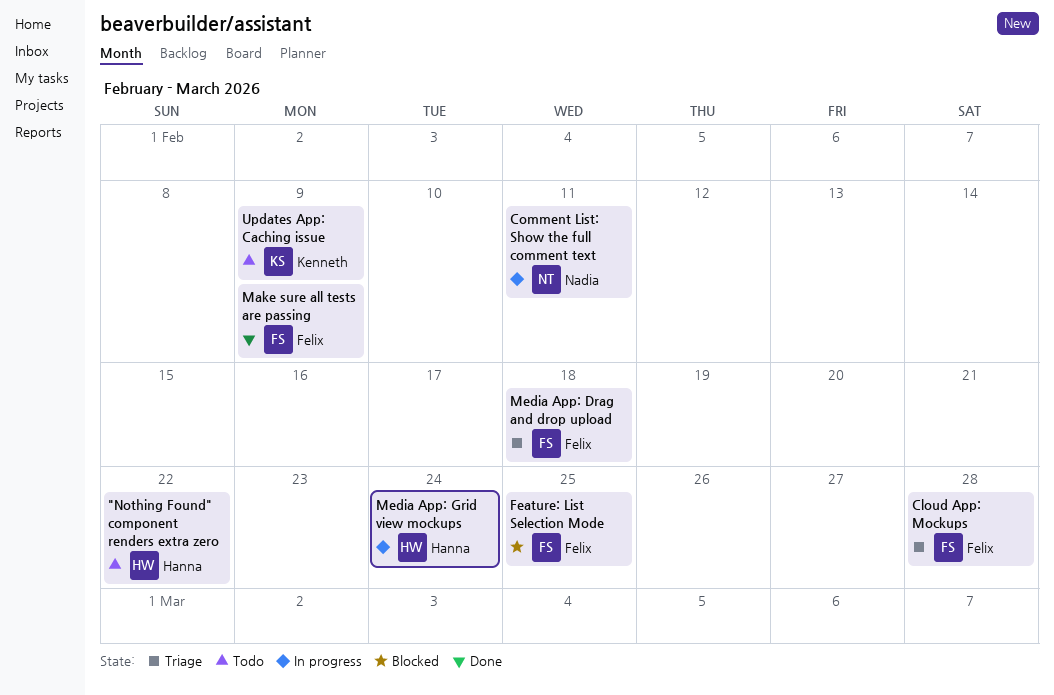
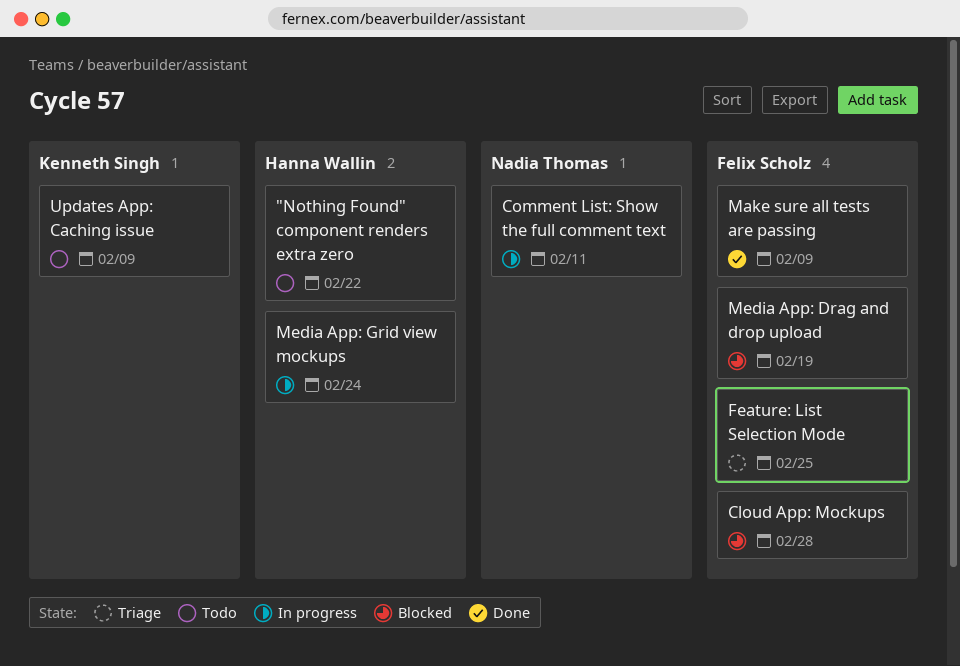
Cloud App: Mockups, status: Triage -> Blocked
Feature: List Selection Mode, status: Blocked -> Triage
Media App: Drag and drop upload, status: Triage -> Blocked
Media App: Drag and drop upload, due: Feb 18 -> Feb 19

